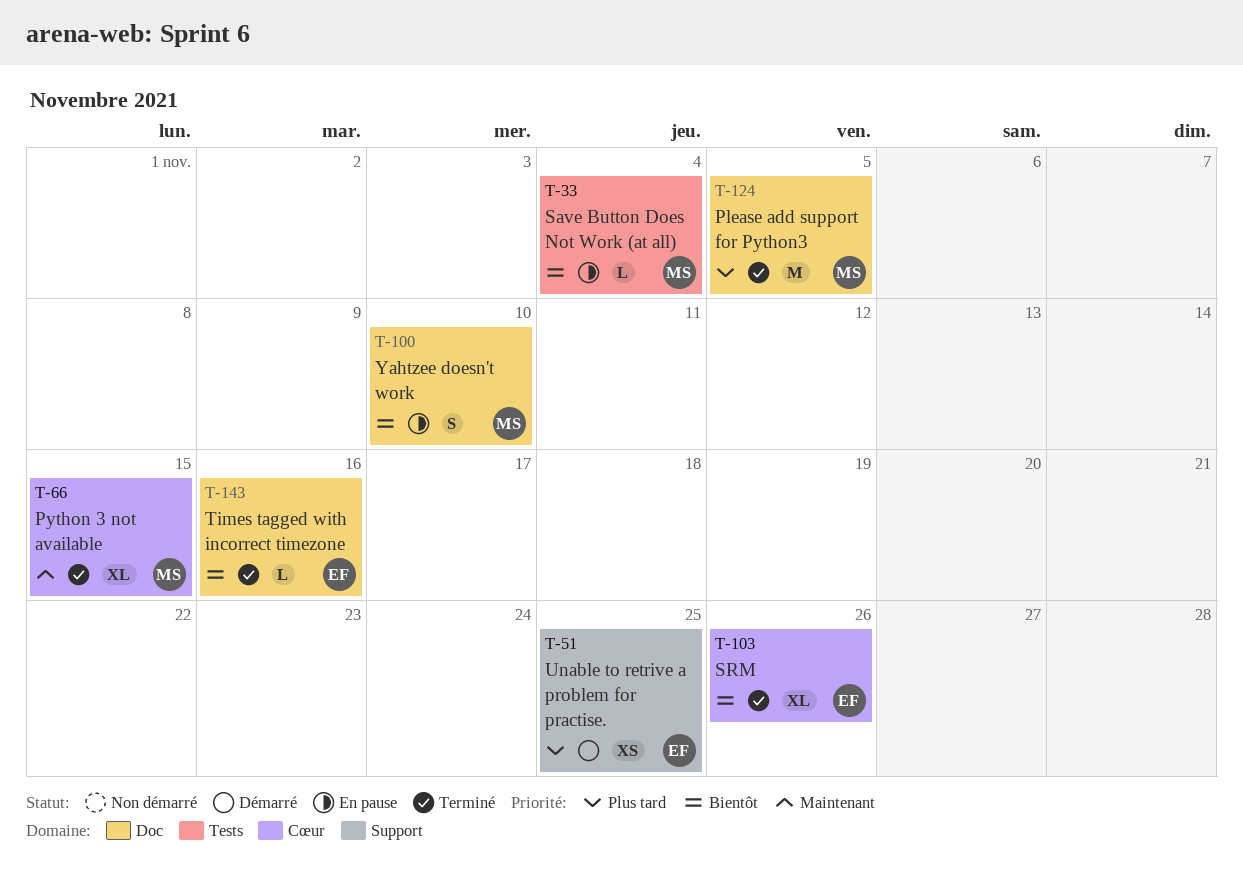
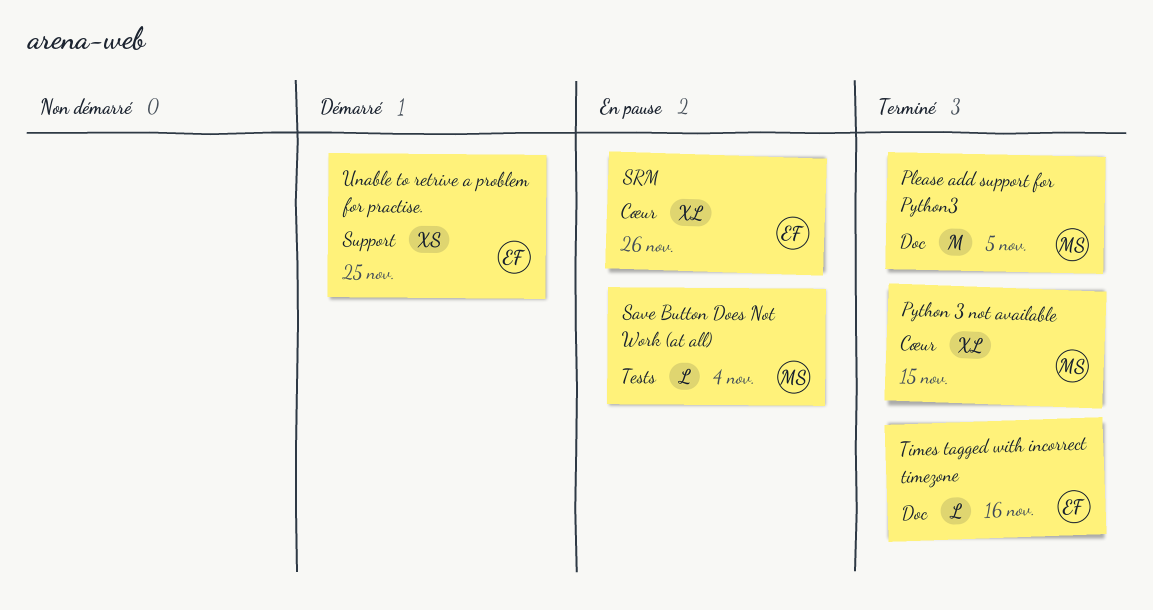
SRM, status: Terminé -> En pause
Yahtzee doesn't work: present -> none

